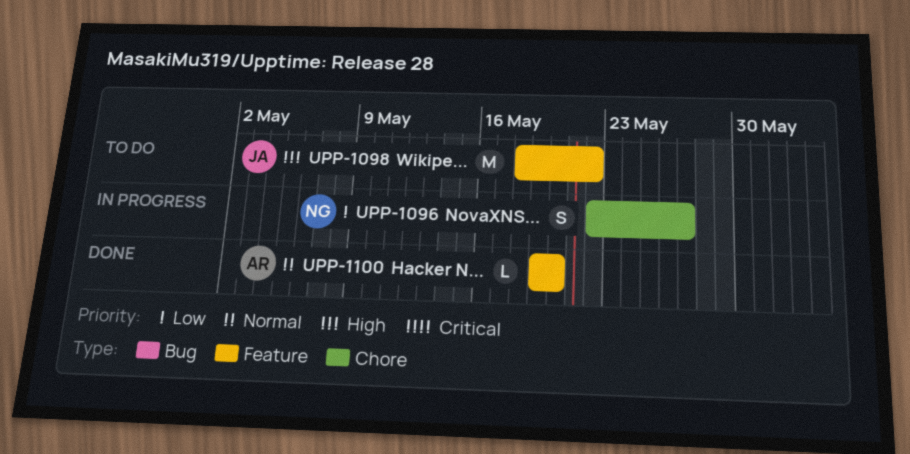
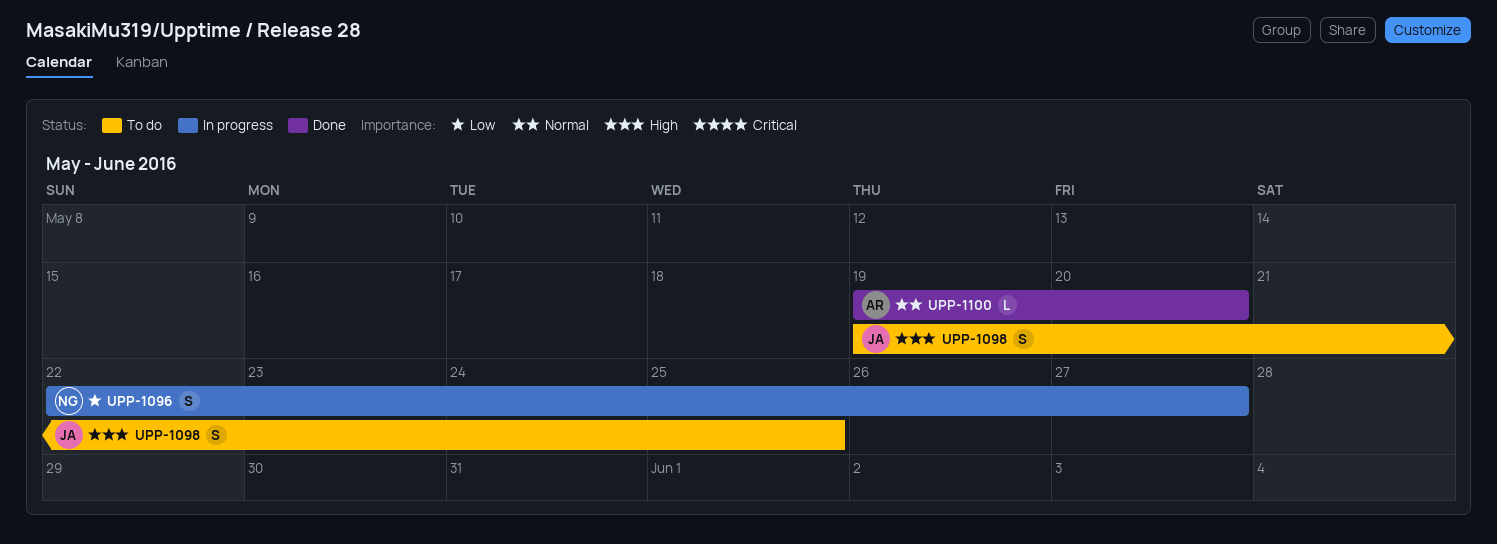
UPP-1098, estimate: M -> S
UPP-1098, start: May 18 -> May 19
UPP-1098, due: May 22 -> May 25

